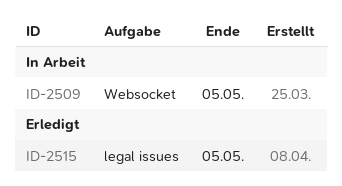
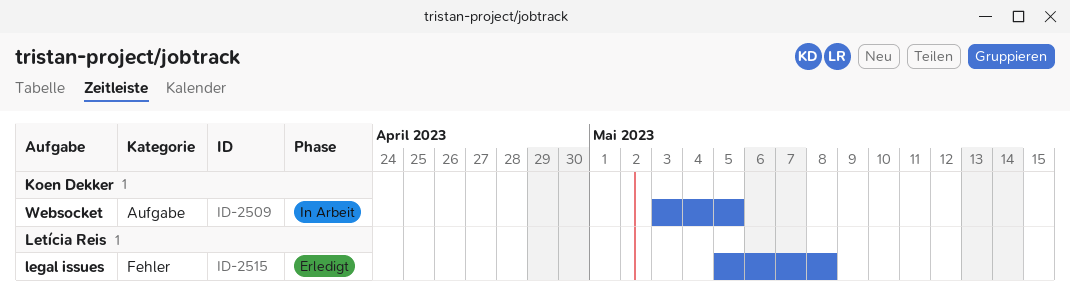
ID-2515, due: May 5 -> May 8

